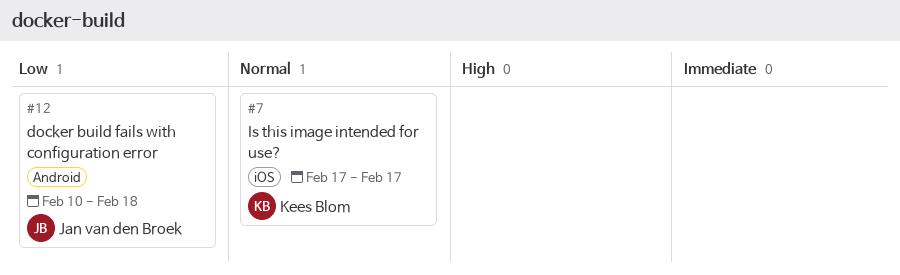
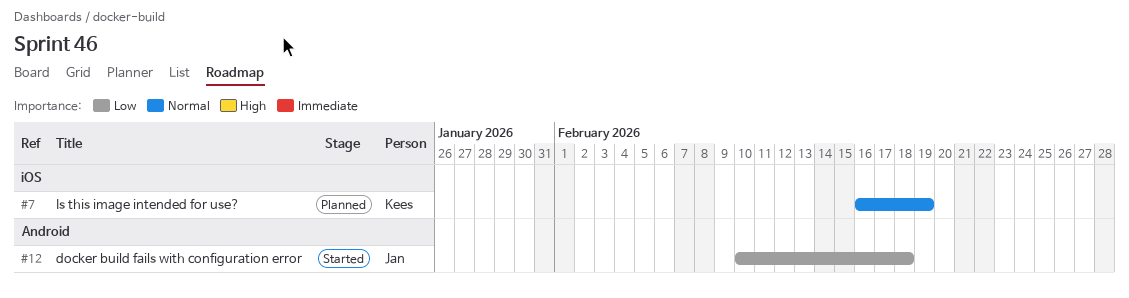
#7, start: Feb 17 -> Feb 16
#7, due: Feb 17 -> Feb 19

